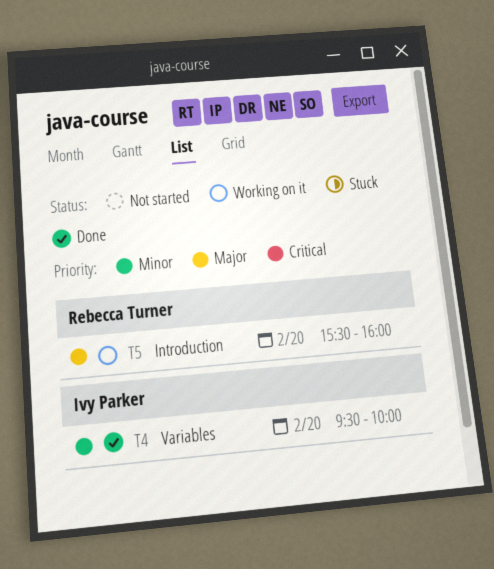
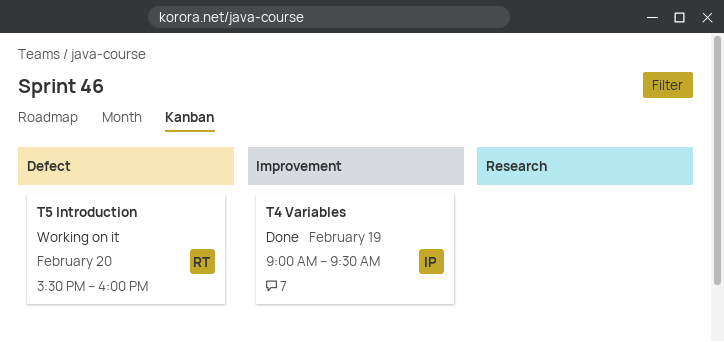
T4, day: Feb 20 -> Feb 19
T4, begins: 09:30 -> 09:00
T4, ends: 10:00 -> 09:30

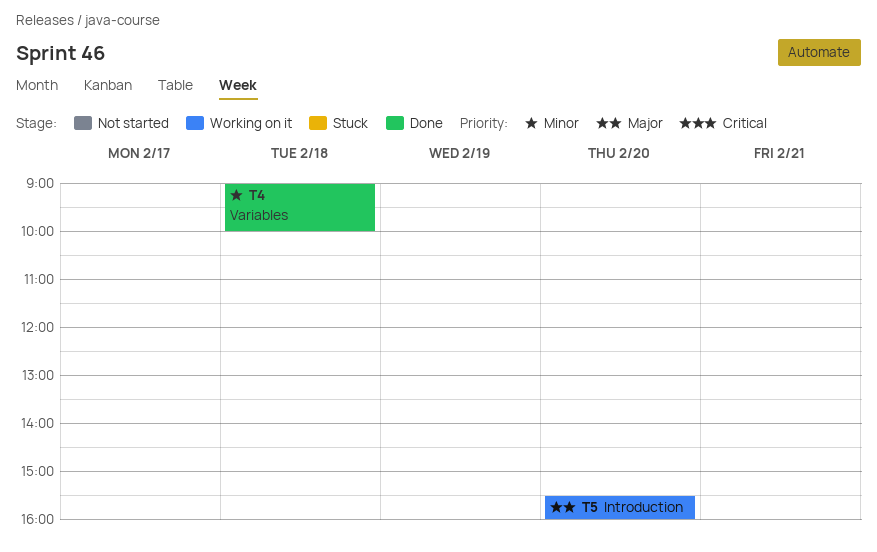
T4, day: Feb 19 -> Feb 18
T4, ends: 09:30 -> 10:00

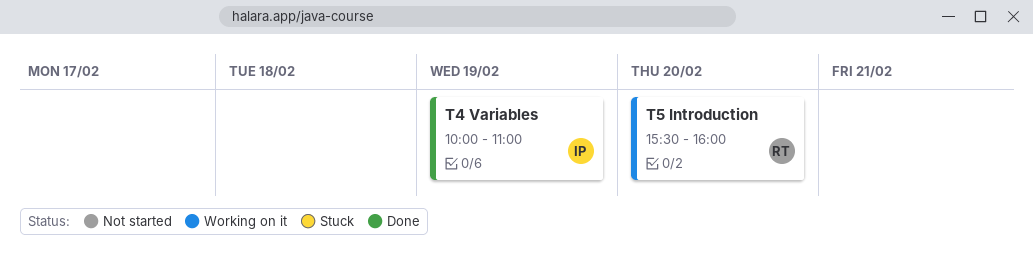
T4, day: Feb 18 -> Feb 19
T4, begins: 09:00 -> 10:00
T4, ends: 10:00 -> 11:00

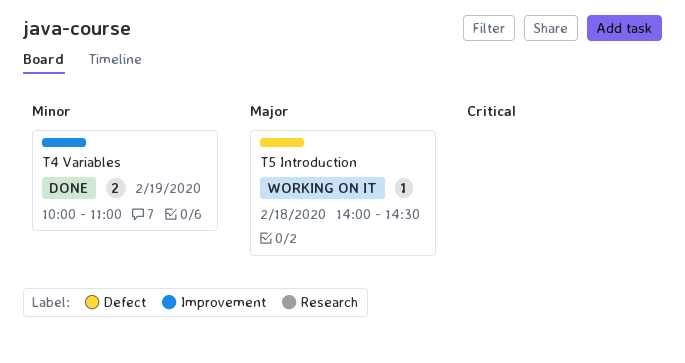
T5, day: Feb 20 -> Feb 18
T5, begins: 15:30 -> 14:00
T5, ends: 16:00 -> 14:30

